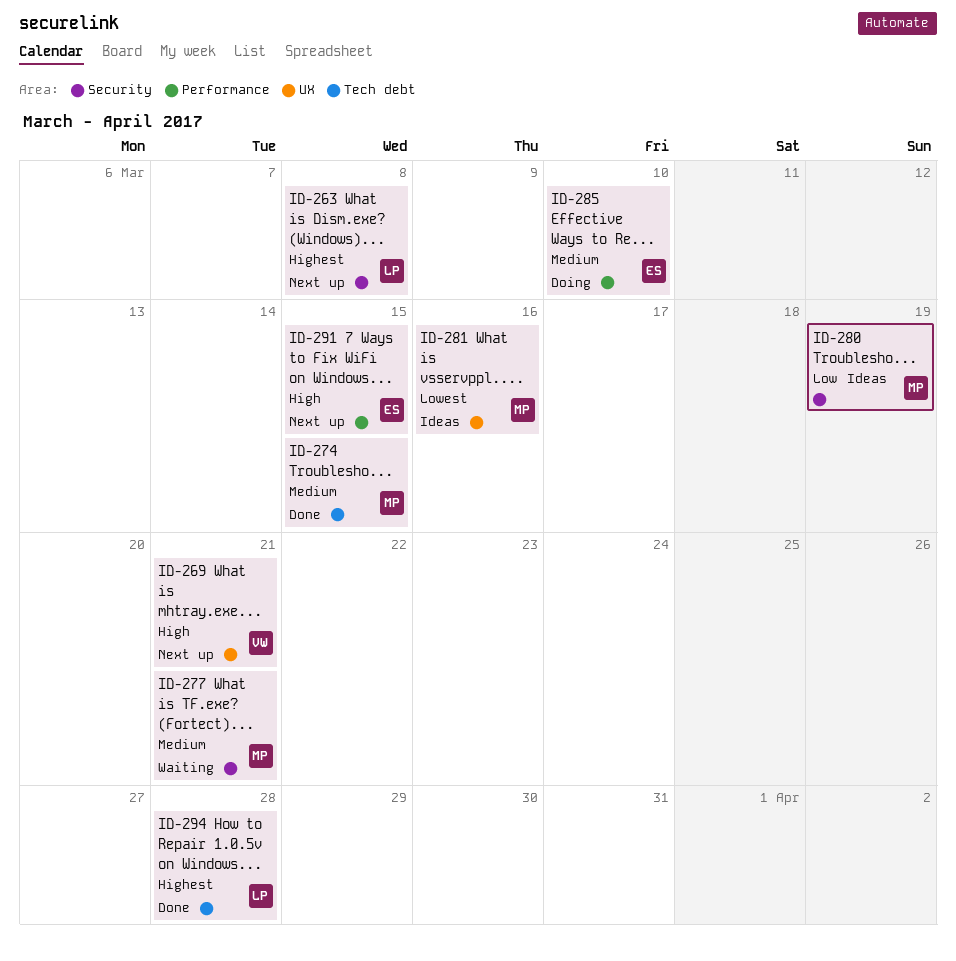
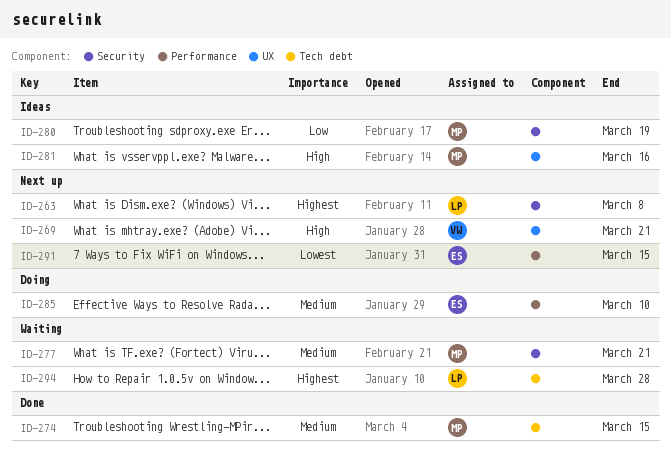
ID-281, priority: Lowest -> High
ID-291, priority: High -> Lowest
ID-294, status: Done -> Waiting

